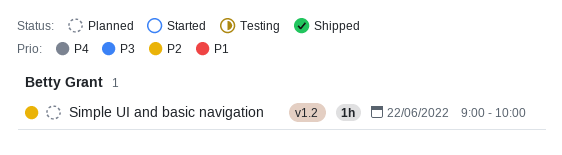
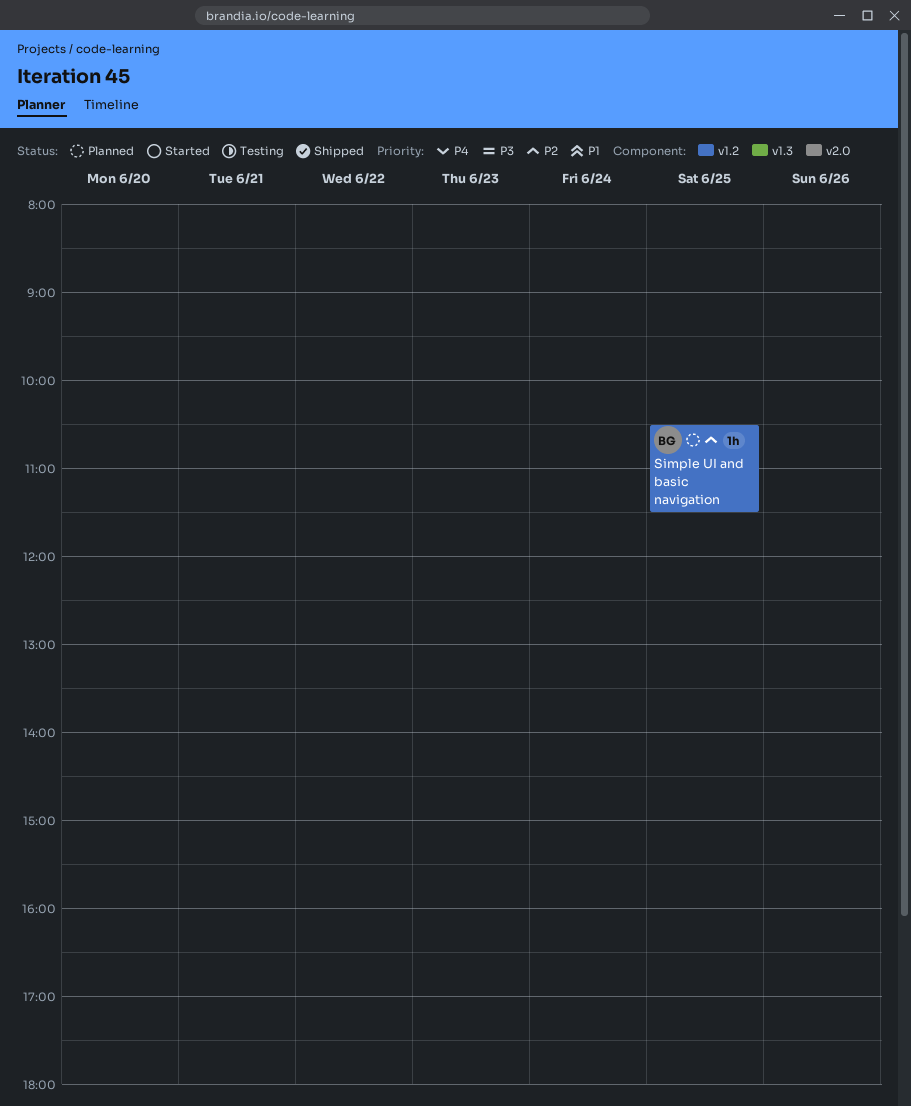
Simple UI and basic navigation, day: Jun 22 -> Jun 25
Simple UI and basic navigation, begins: 09:00 -> 10:30
Simple UI and basic navigation, ends: 10:00 -> 11:30

